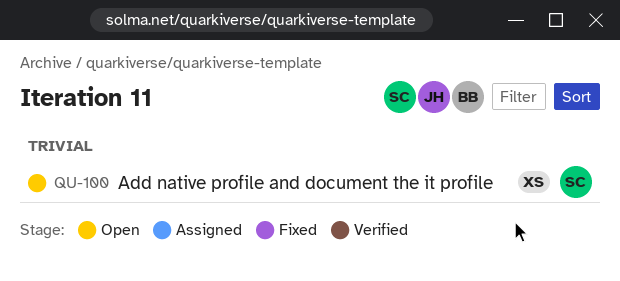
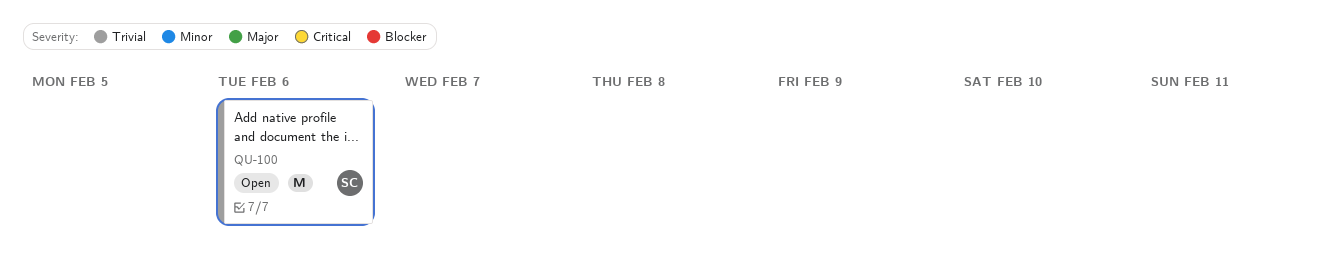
QU-100, estimate: XS -> M

